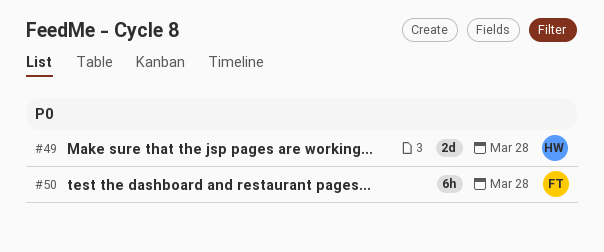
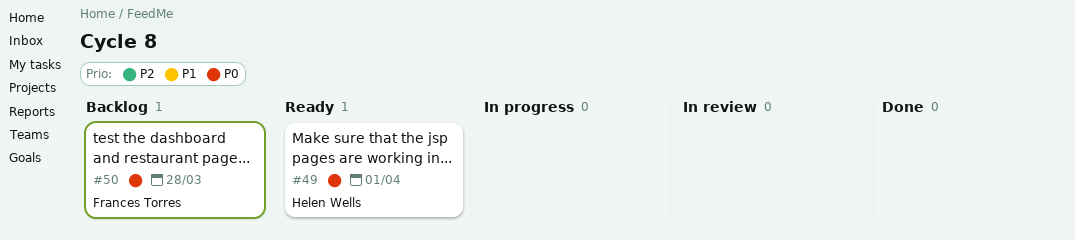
#49, due: Mar 28 -> Apr 1

